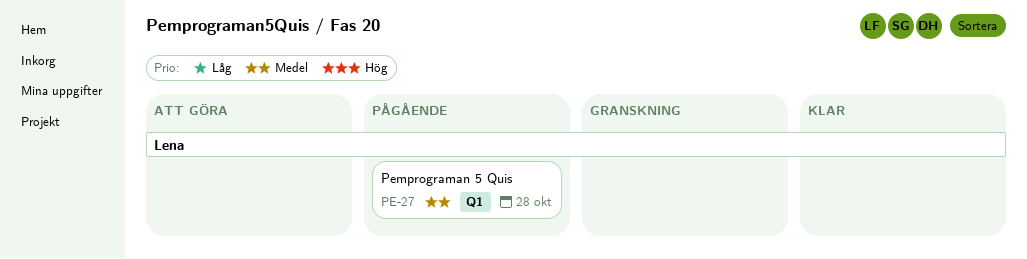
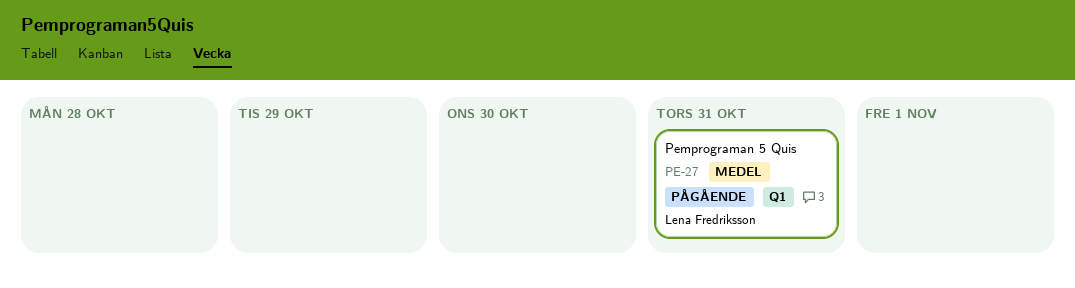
PE-27, due: Oct 28 -> Oct 31

